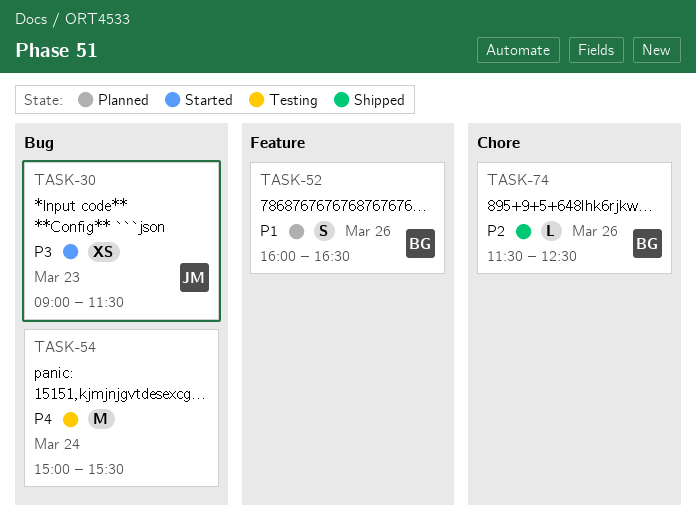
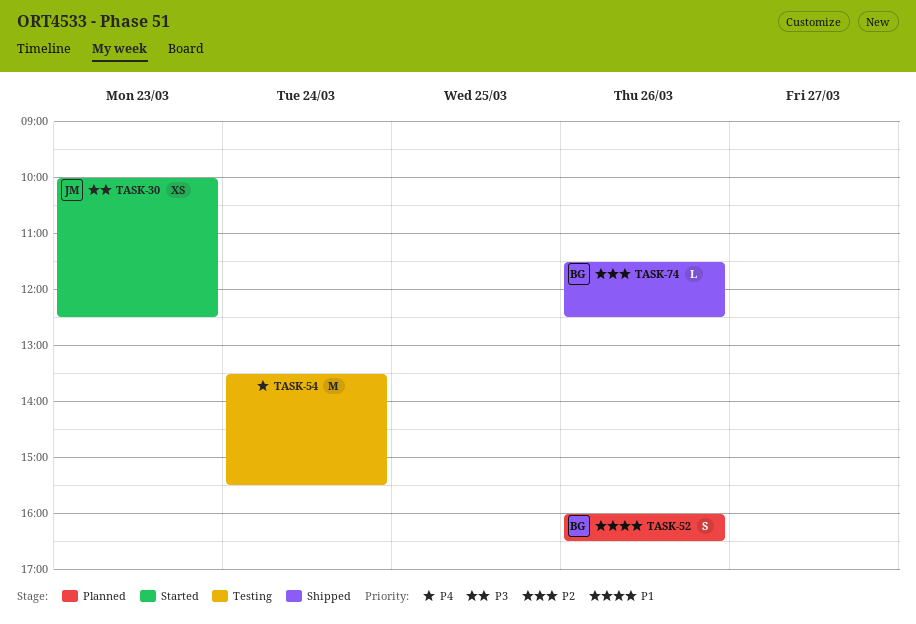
TASK-30, begins: 09:00 -> 10:00
TASK-30, ends: 11:30 -> 12:30
TASK-54, begins: 15:00 -> 13:30

